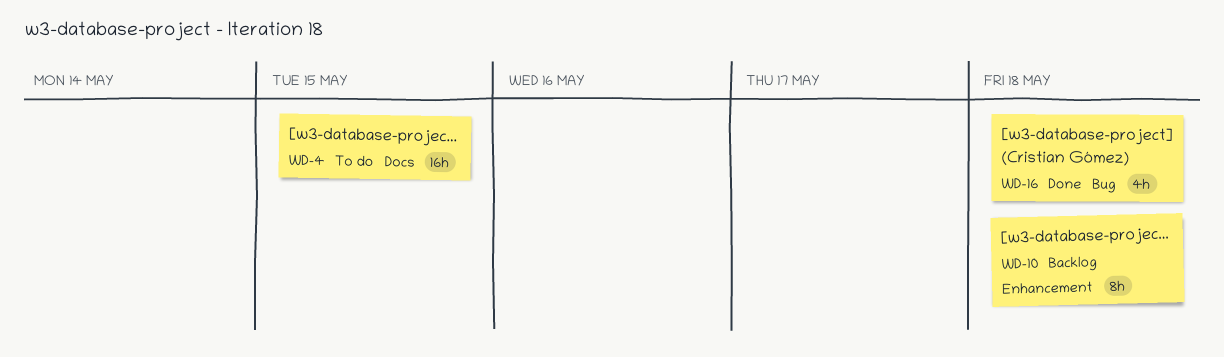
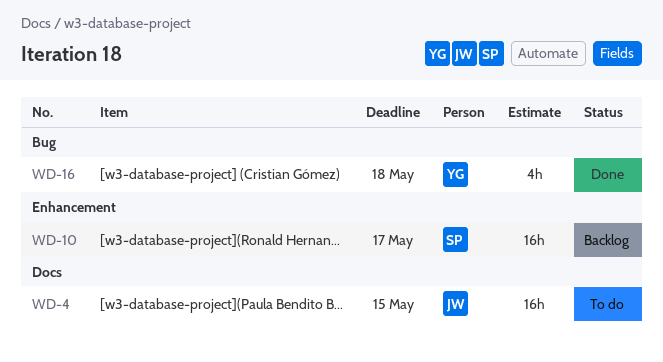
WD-10, estimate: 8h -> 16h
WD-10, due: May 18 -> May 17

